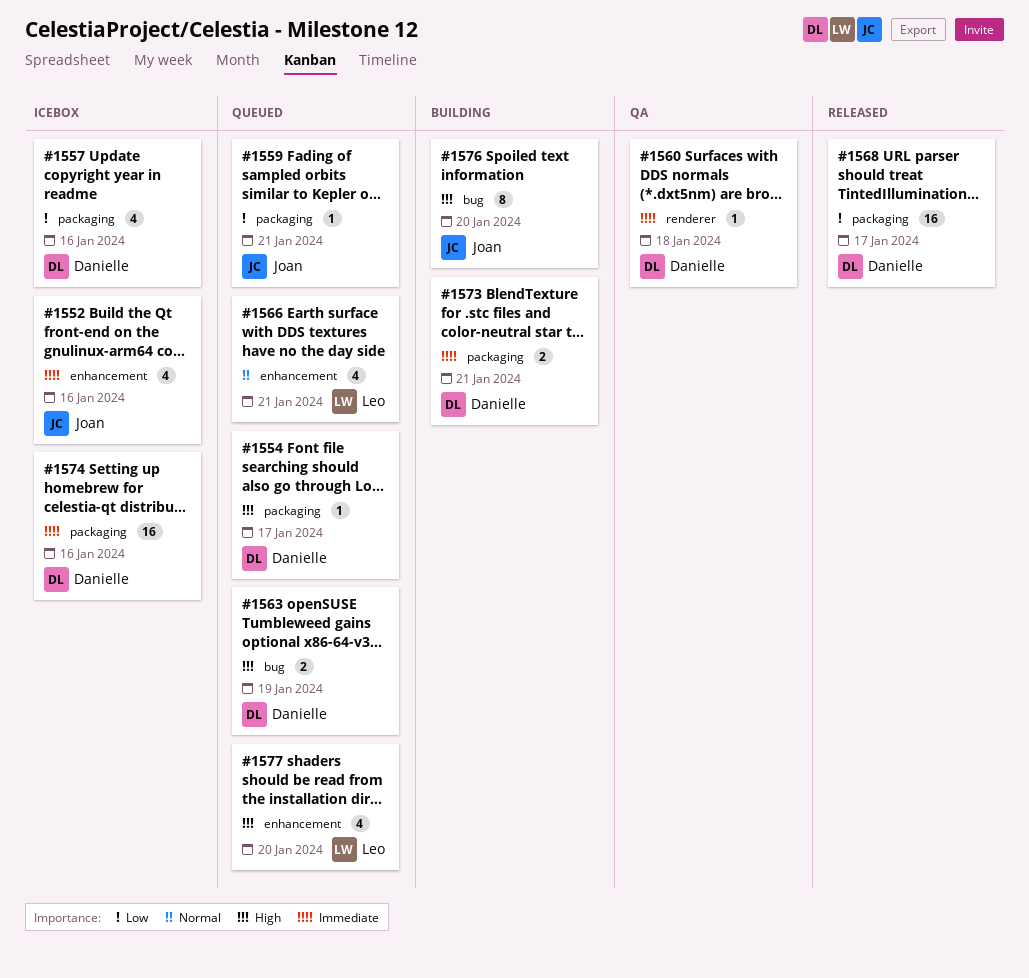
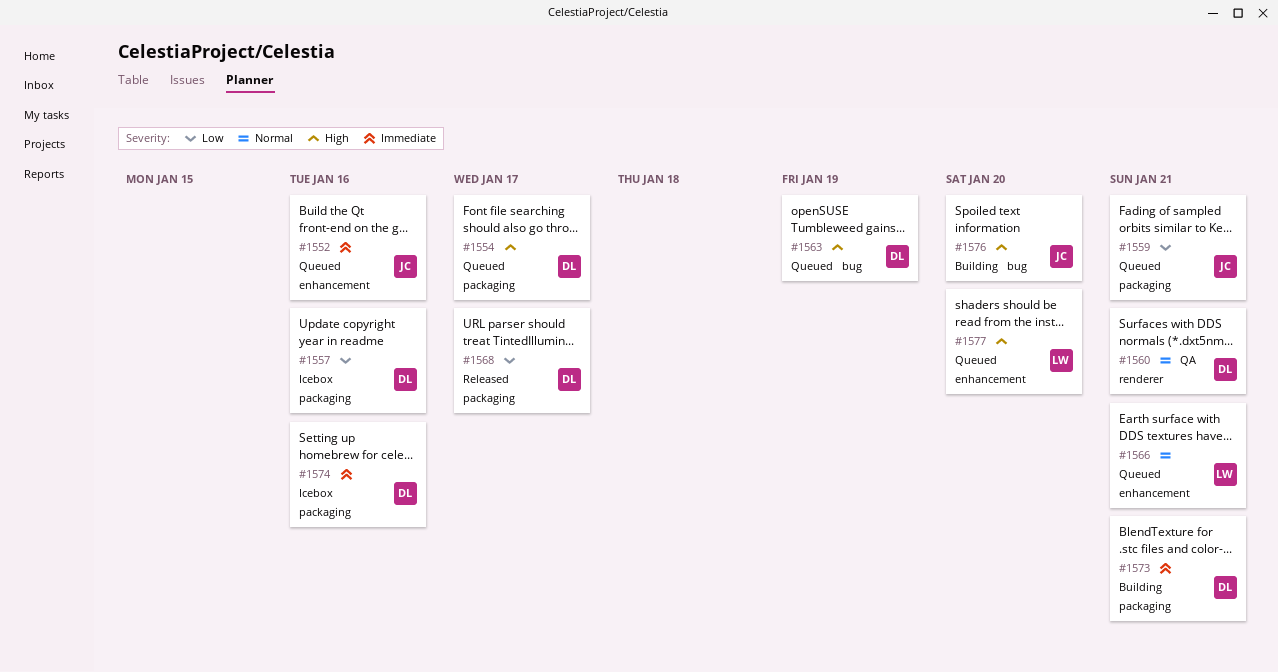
#1552, status: Icebox -> Queued
#1560, priority: Immediate -> Normal
#1560, due: Jan 18 -> Jan 21

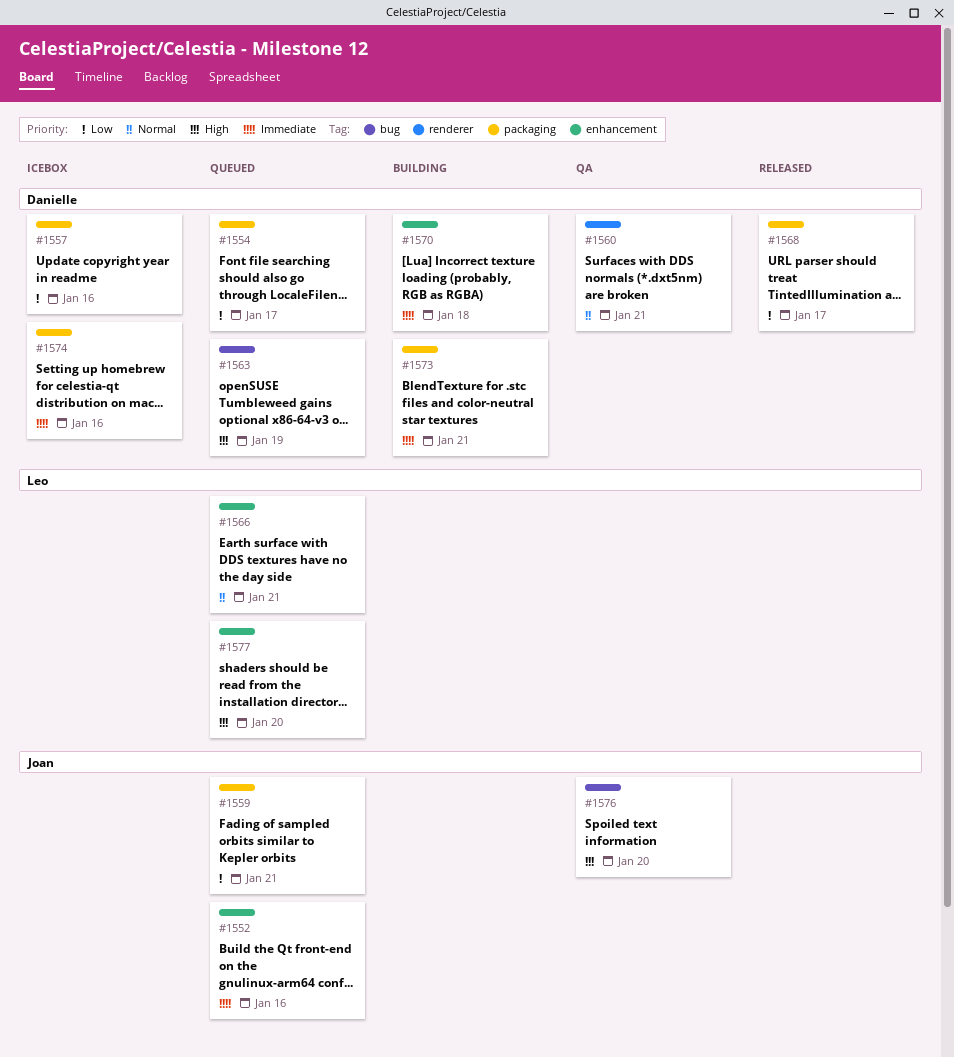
#1554, priority: High -> Low
#1570: none -> present
#1576, status: Building -> QA

